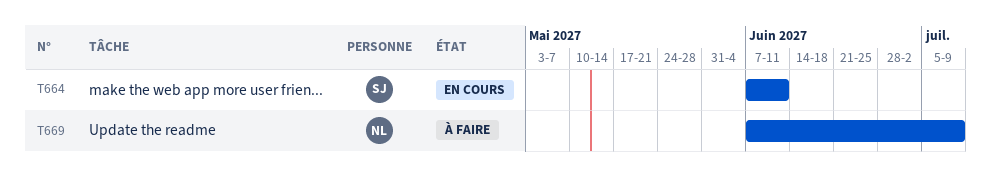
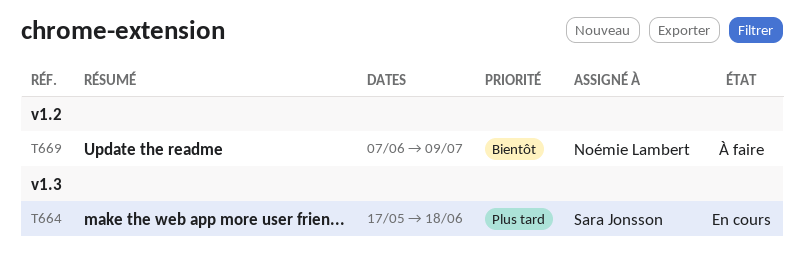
T664, start: Jun 7 -> May 17
T664, due: Jun 11 -> Jun 18

